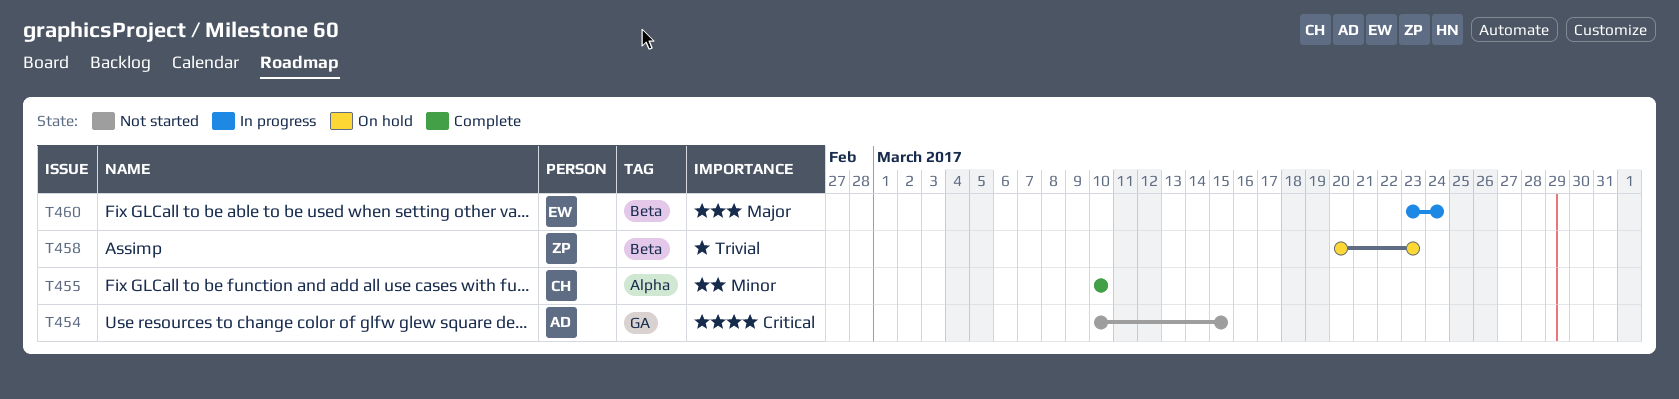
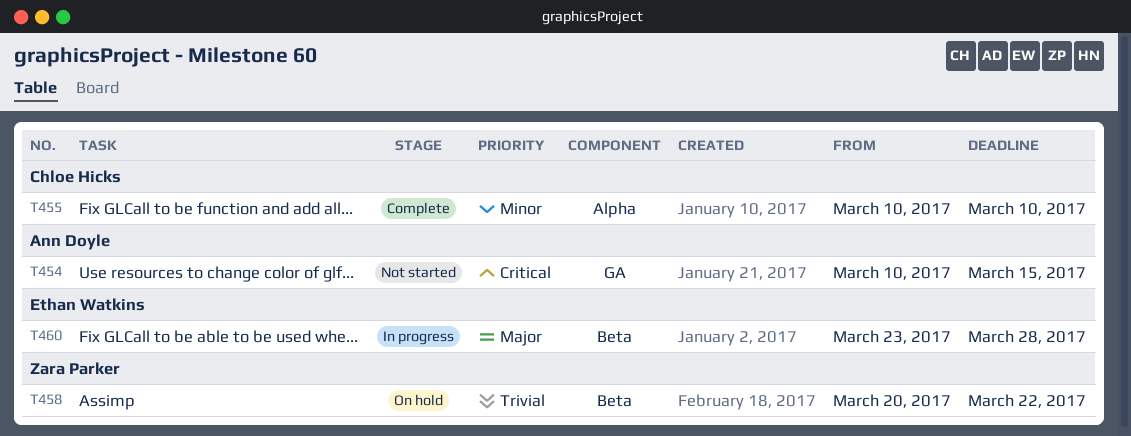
T458, due: Mar 23 -> Mar 22
T460, due: Mar 24 -> Mar 28

